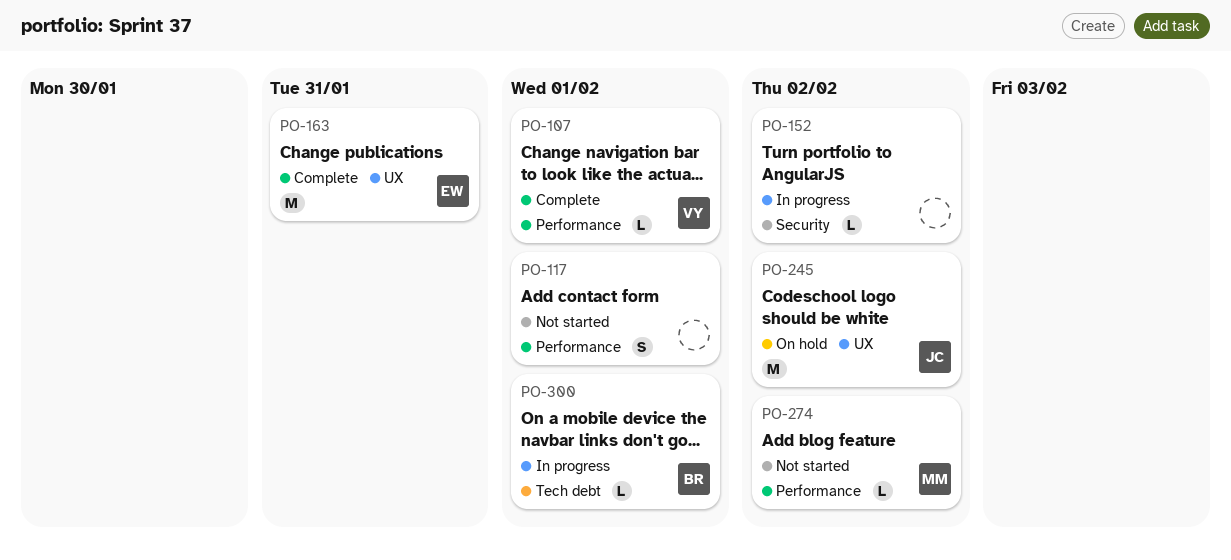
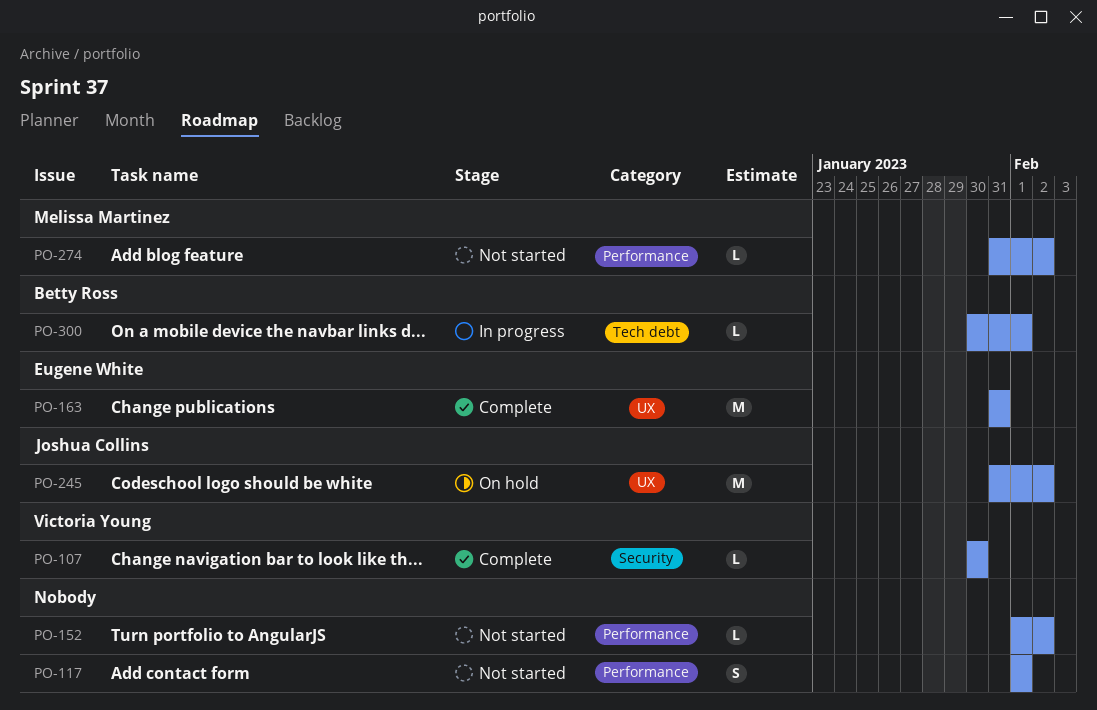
PO-107, label: Performance -> Security
PO-107, due: Feb 1 -> Jan 30
PO-152, status: In progress -> Not started
PO-152, label: Security -> Performance

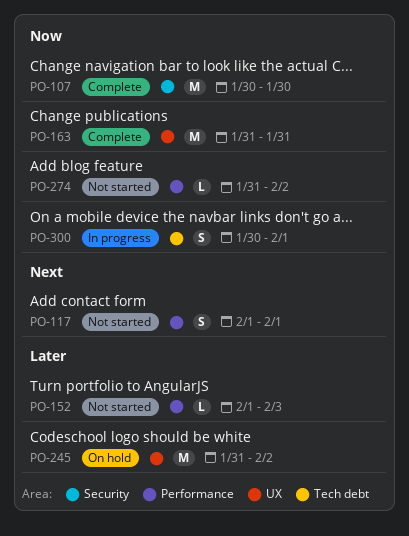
PO-107, estimate: L -> M
PO-152, due: Feb 2 -> Feb 3
PO-300, estimate: L -> S

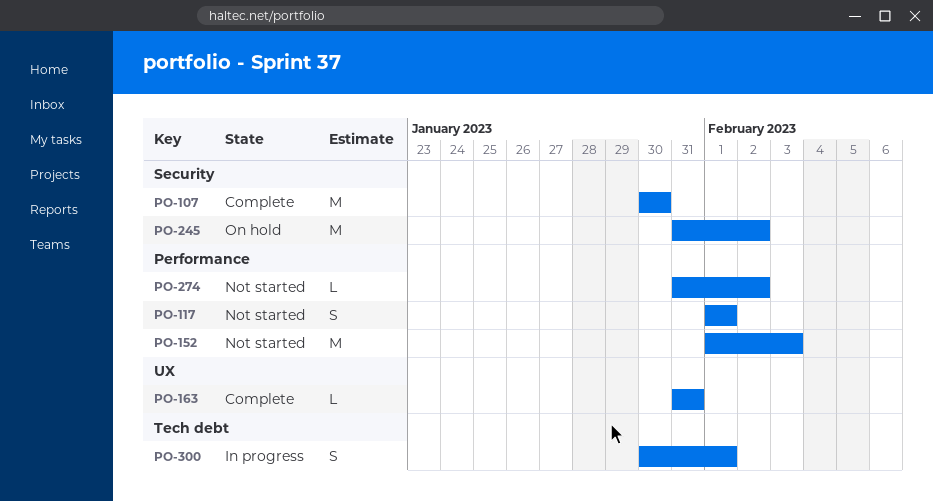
PO-152, estimate: L -> M
PO-163, estimate: M -> L
PO-245, label: UX -> Security

